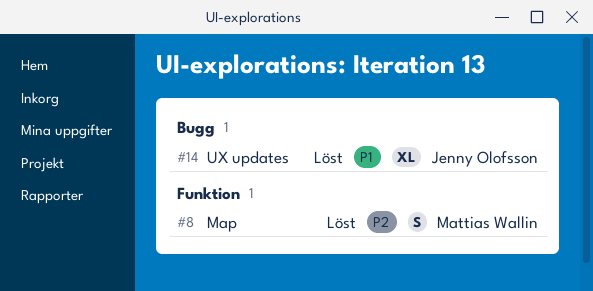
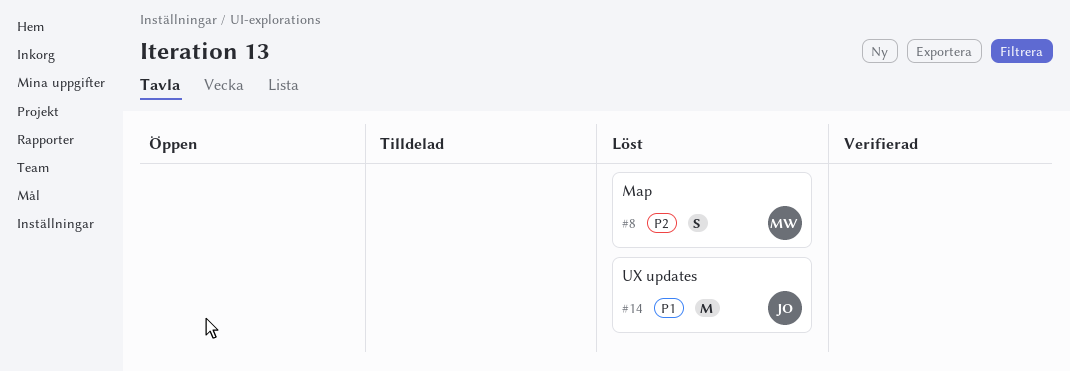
#14, estimate: XL -> M

